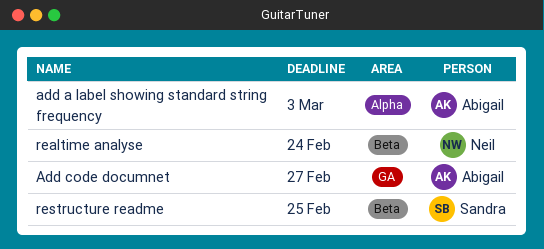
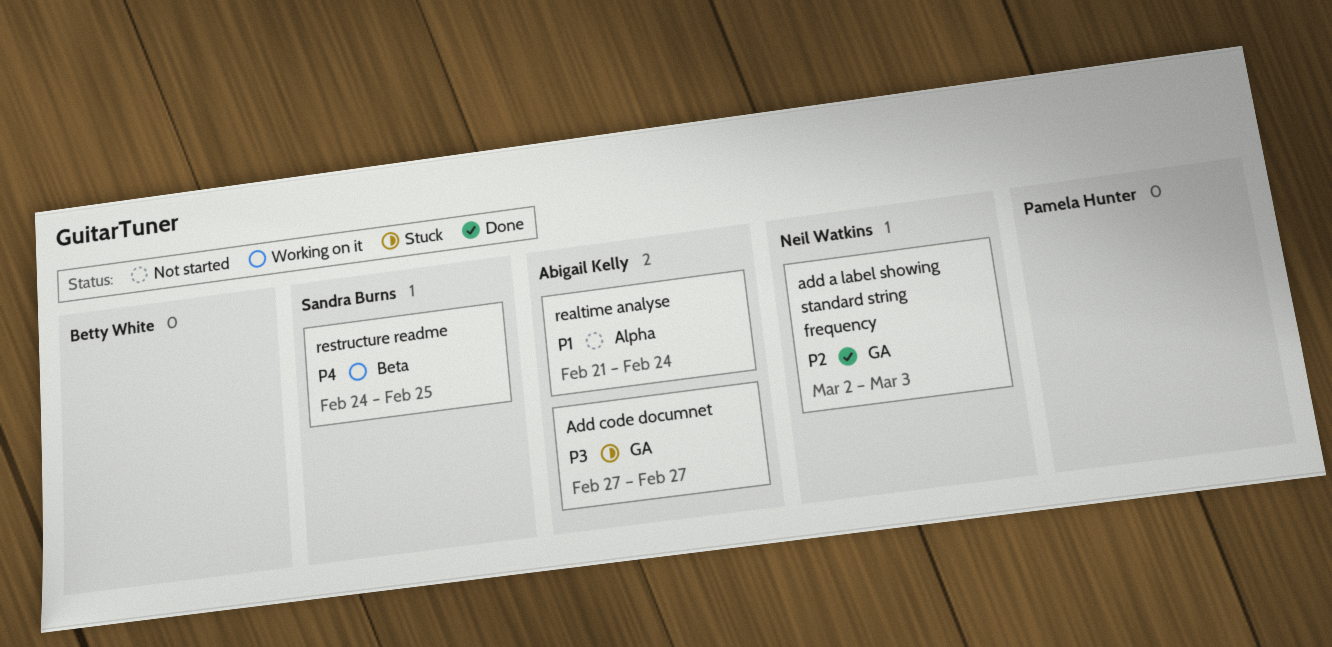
add a label showing standard string frequency, owner: Abigail Kelly -> Neil Watkins
add a label showing standard string frequency, label: Alpha -> GA
realtime analyse, owner: Neil Watkins -> Abigail Kelly
realtime analyse, label: Beta -> Alpha

